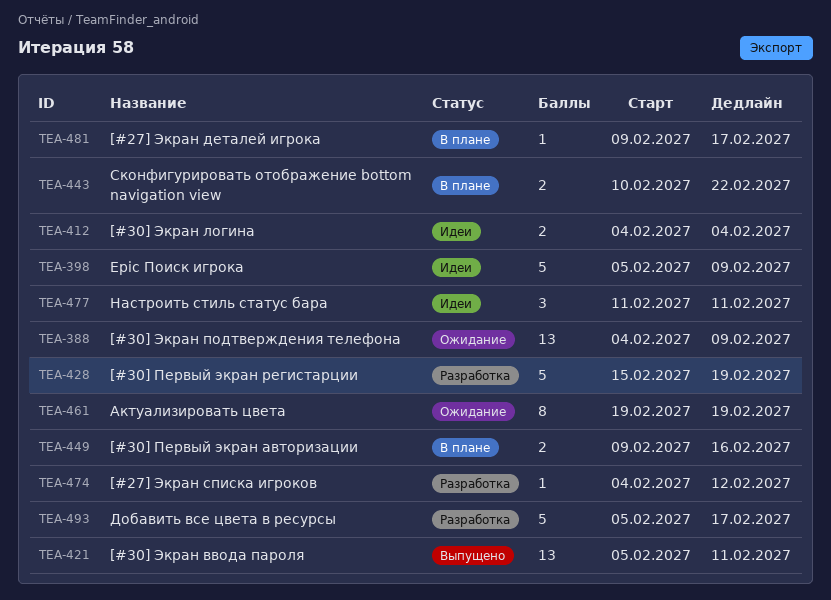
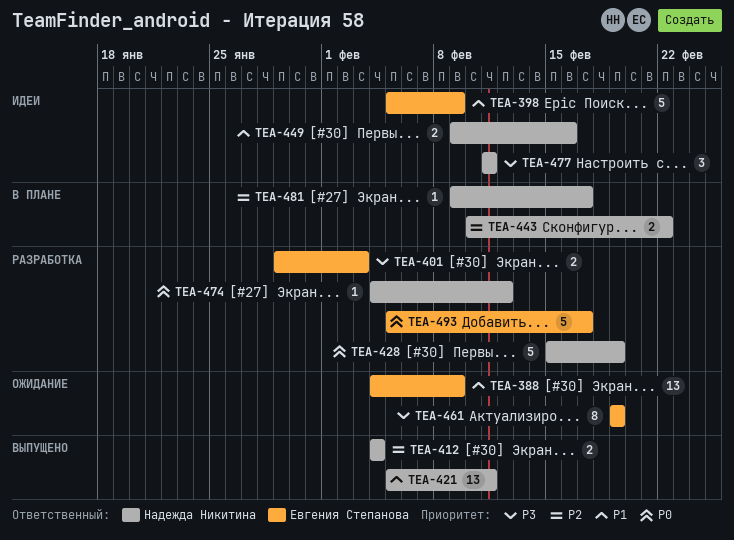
TEA-401: none -> present
TEA-412, status: Идеи -> Выпущено
TEA-449, status: В плане -> Идеи

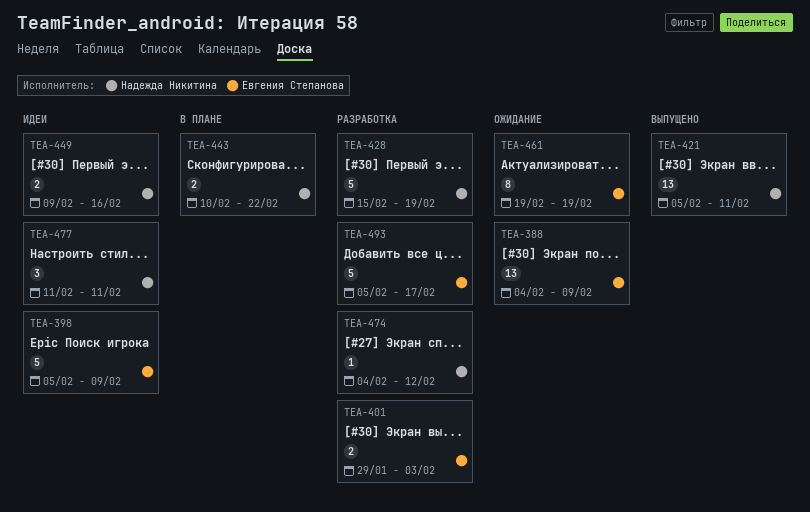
TEA-412: present -> none
TEA-481: present -> none

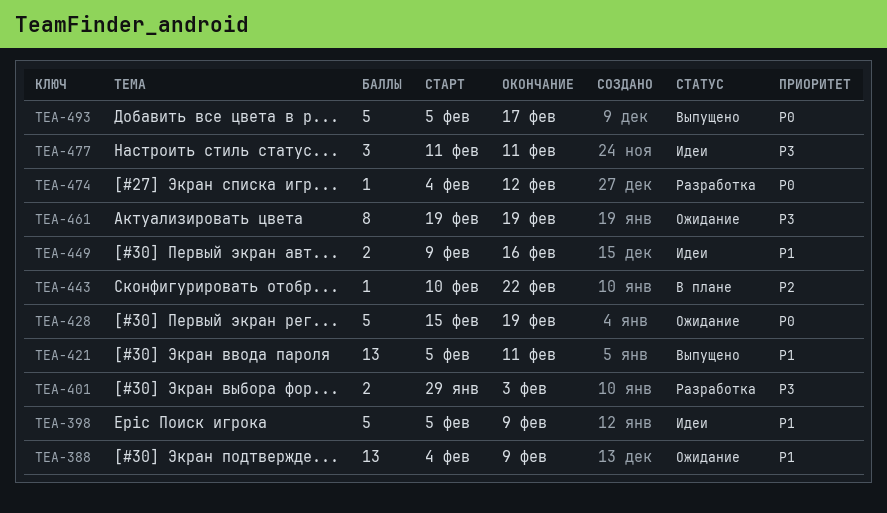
TEA-428, status: Разработка -> Ожидание
TEA-443, estimate: 2 -> 1
TEA-493, status: Разработка -> Выпущено

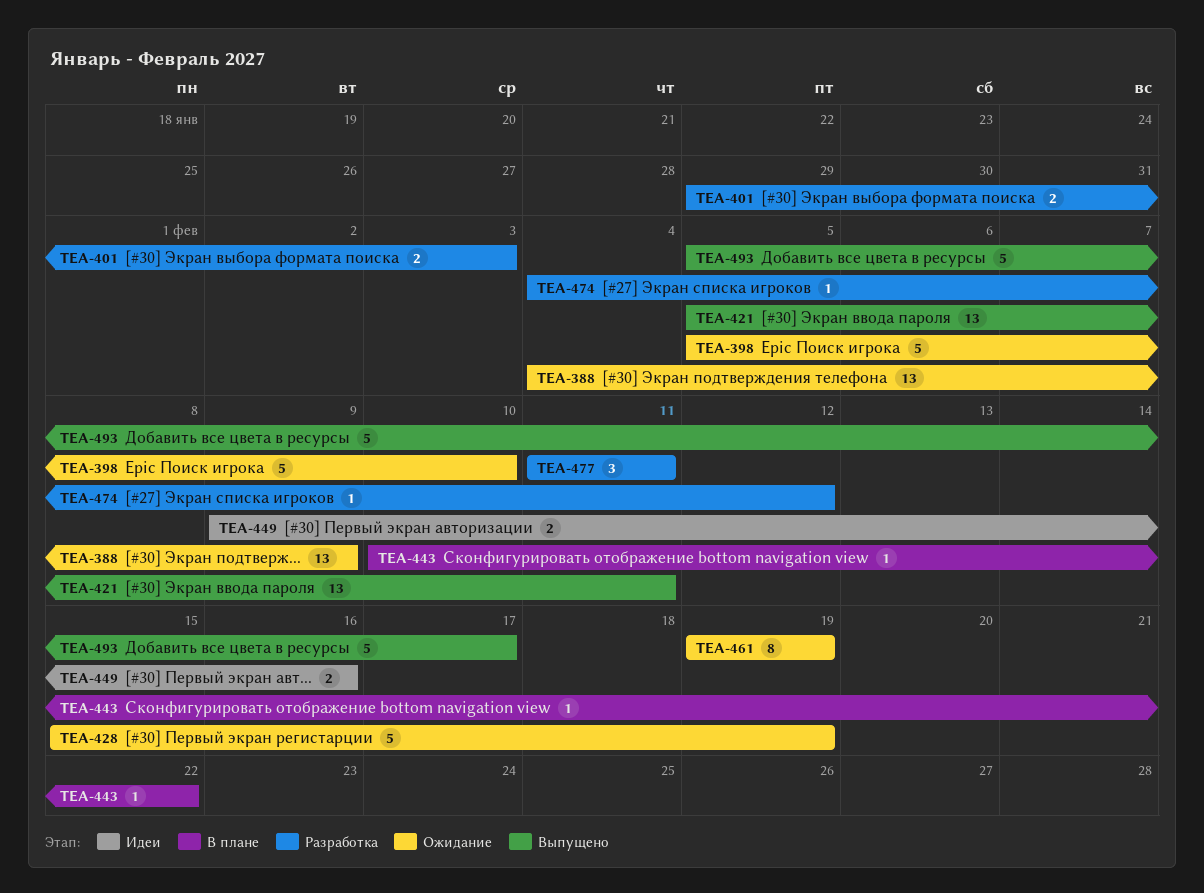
TEA-398, status: Идеи -> Ожидание
TEA-398, due: Feb 9 -> Feb 10
TEA-477, status: Идеи -> Разработка

